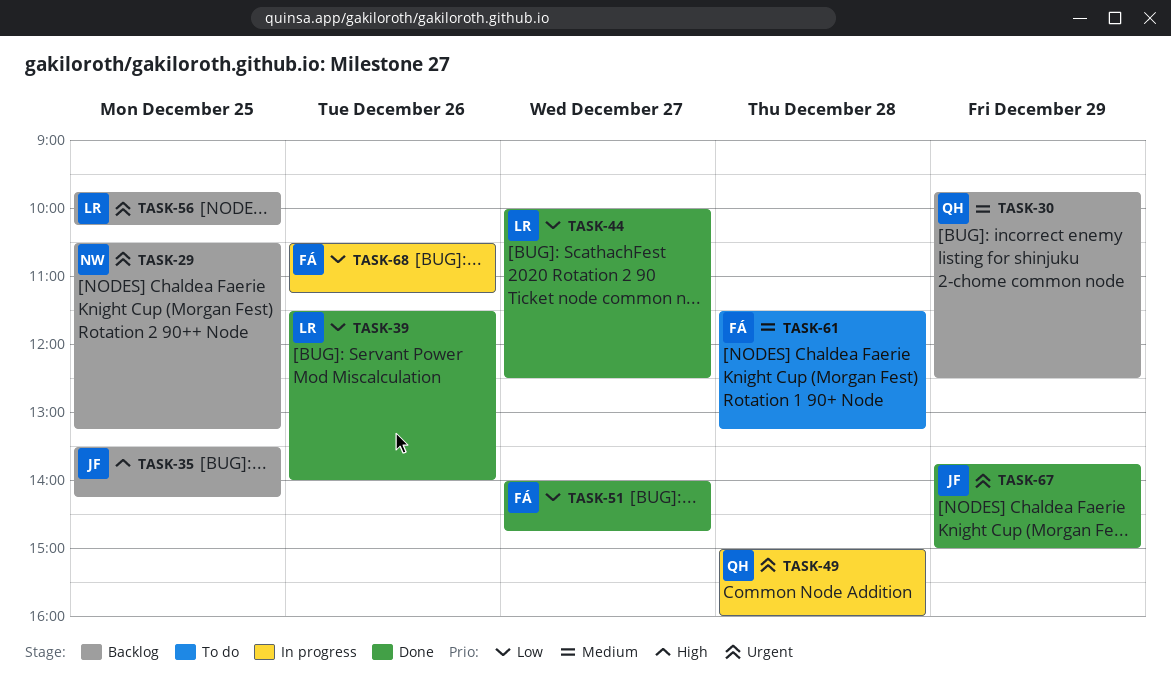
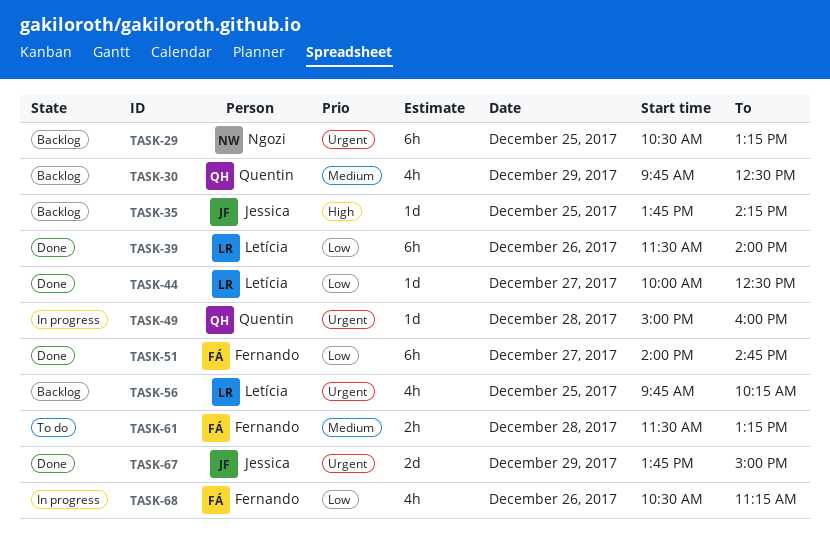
TASK-35, begins: 13:30 -> 13:45

